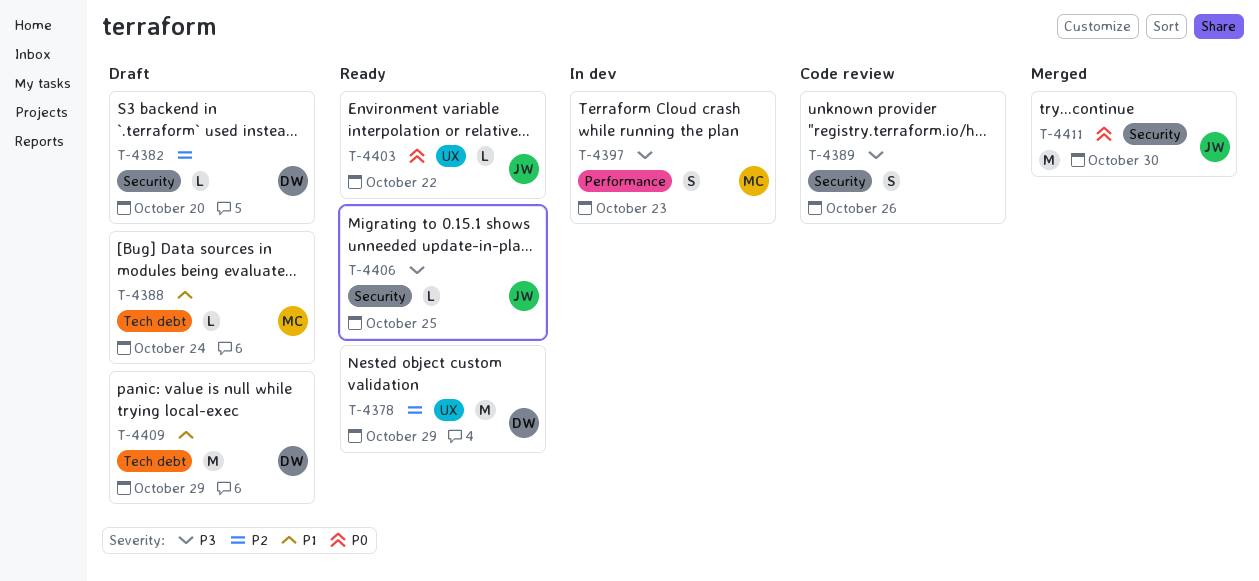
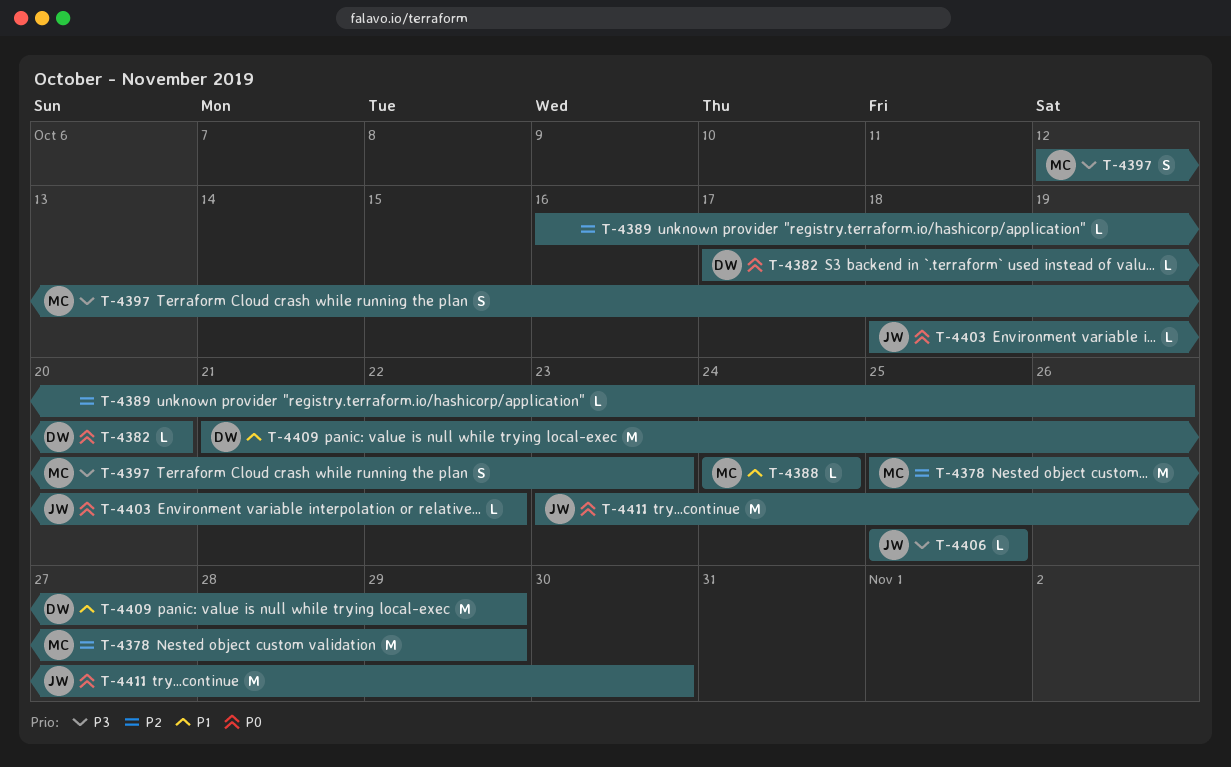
T-4378, owner: DW -> MC
T-4382, priority: P2 -> P0
T-4389, priority: P3 -> P2
T-4389, estimate: S -> L

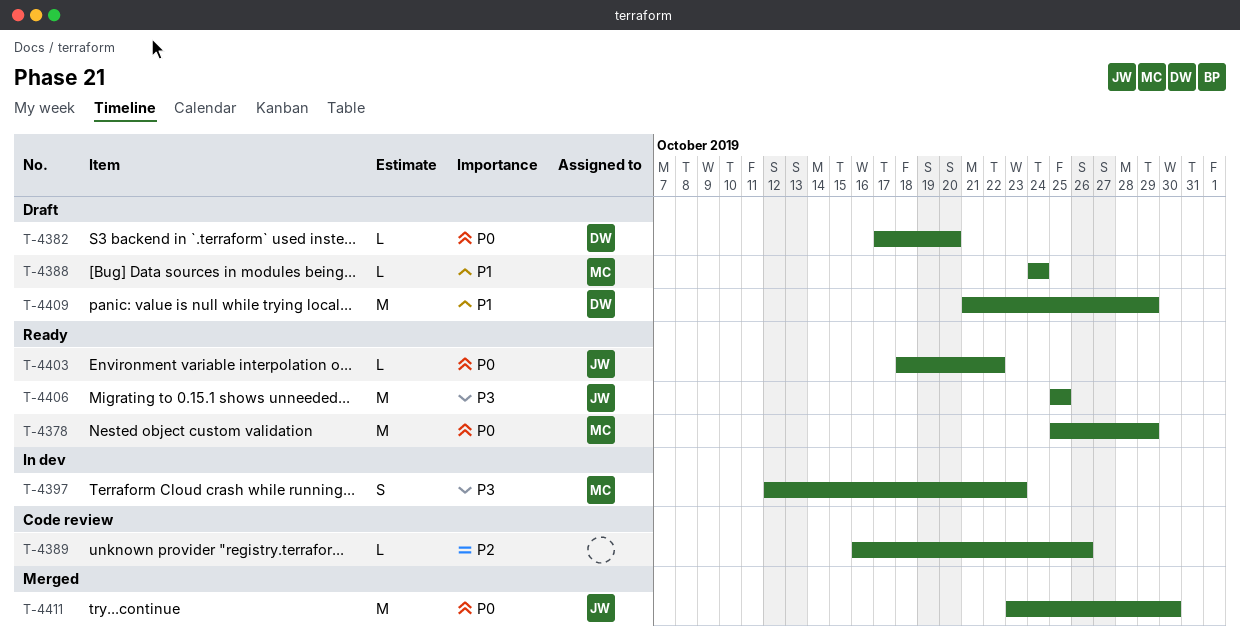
T-4378, priority: P2 -> P0
T-4406, estimate: L -> M

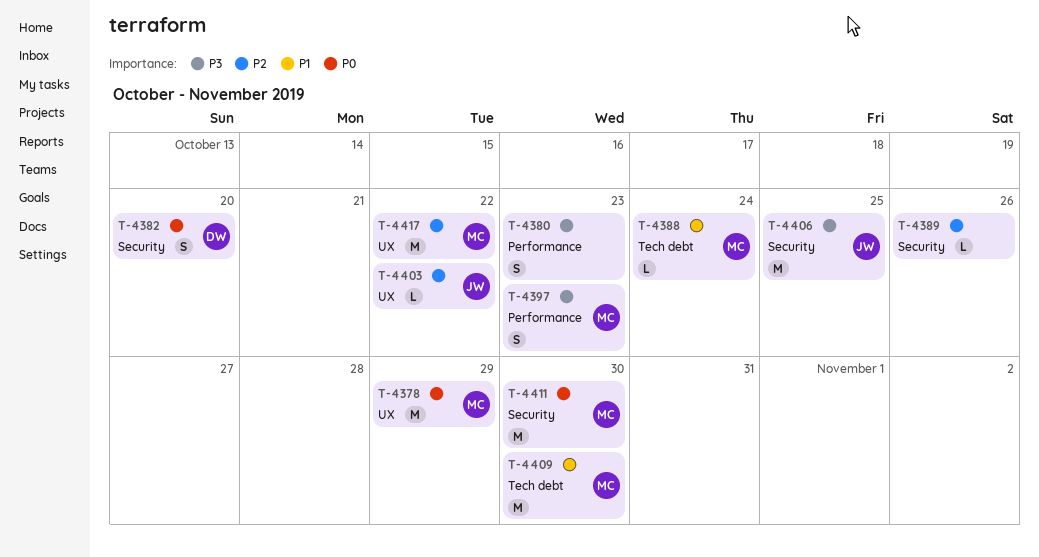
T-4380: none -> present
T-4382, estimate: L -> S
T-4403, priority: P0 -> P2
T-4409, owner: DW -> MC
T-4409, due: Oct 29 -> Oct 30
T-4411, owner: JW -> MC
T-4417: none -> present

